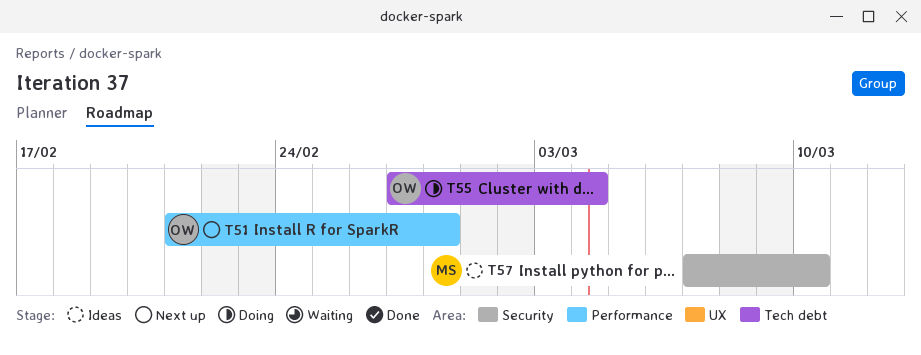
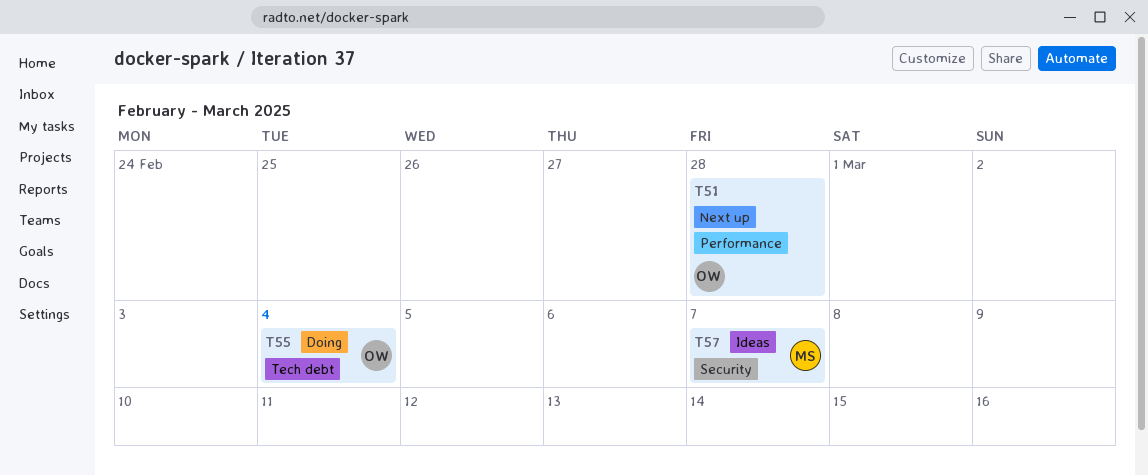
T57, due: Mar 10 -> Mar 7

